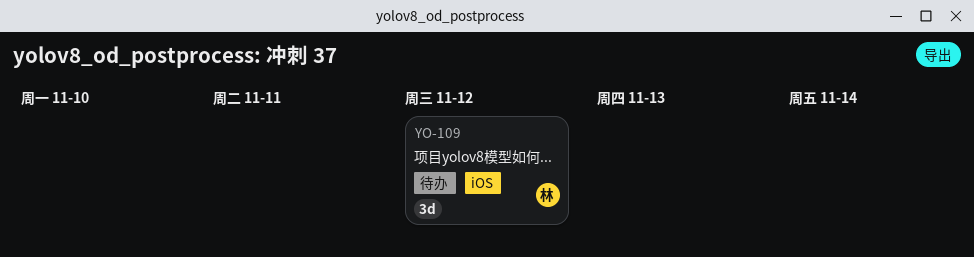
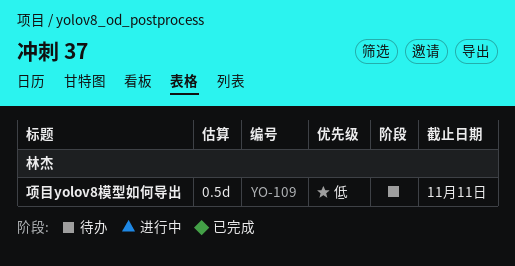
YO-109, estimate: 3d -> 0.5d
YO-109, due: Nov 12 -> Nov 11

